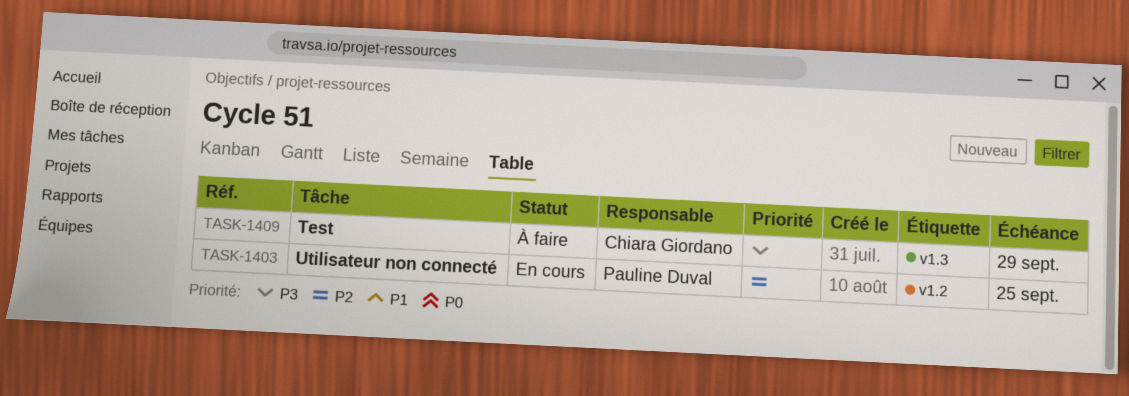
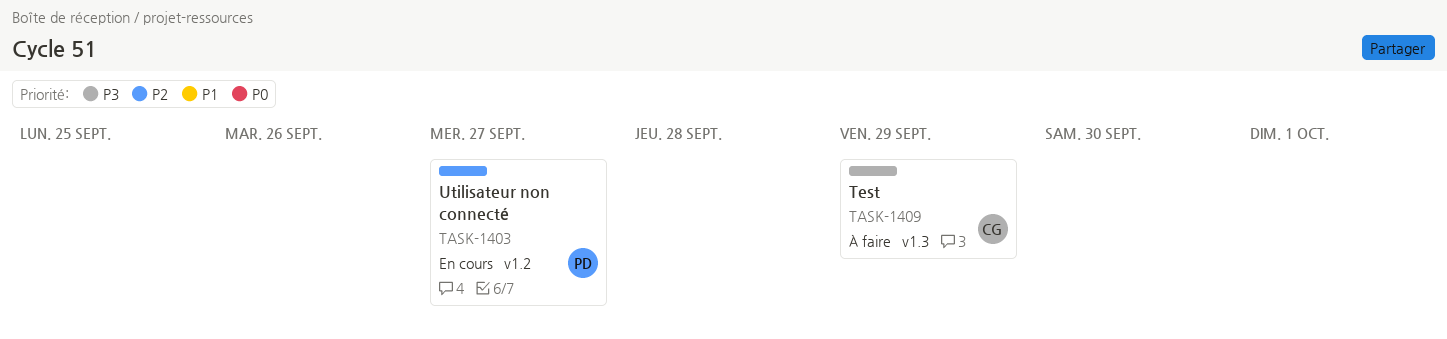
TASK-1403, due: Sep 25 -> Sep 27

